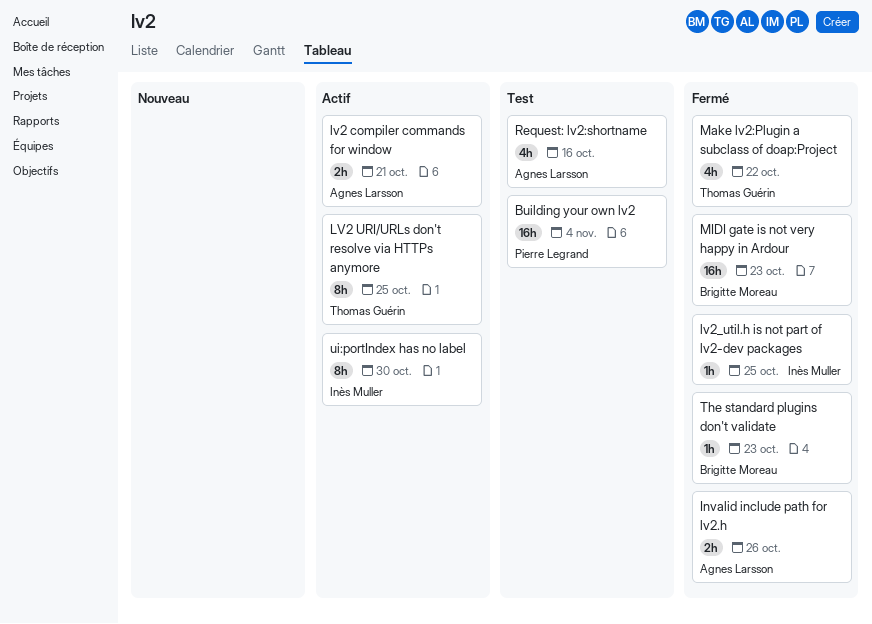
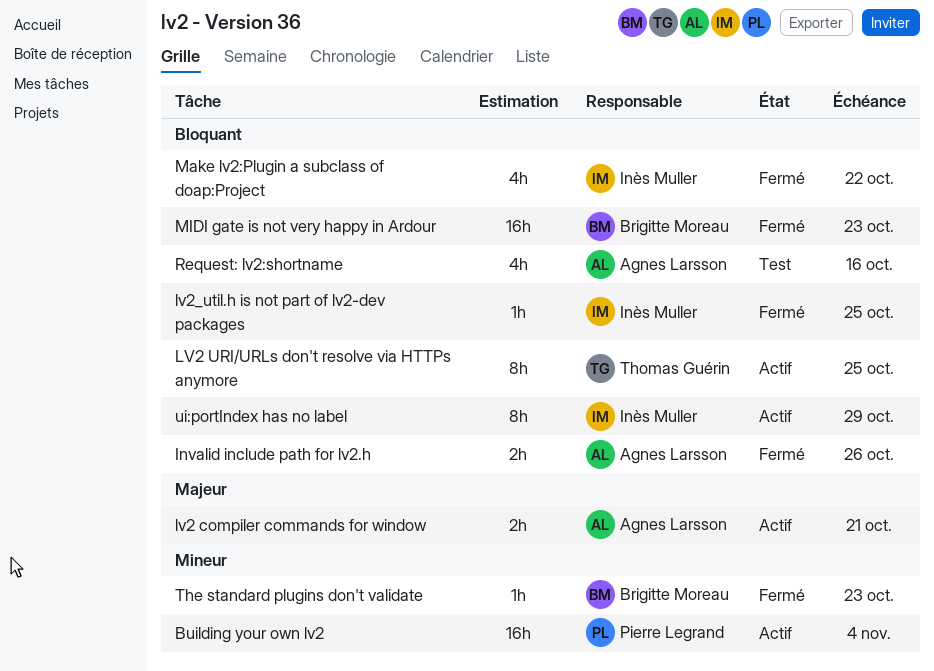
Building your own lv2, status: Test -> Actif
Make lv2:Plugin a subclass of doap:Project, owner: Thomas Guérin -> Inès Muller
ui:portIndex has no label, due: Oct 30 -> Oct 29

